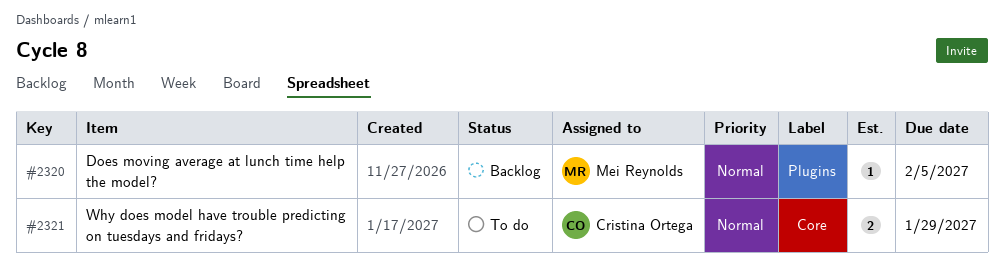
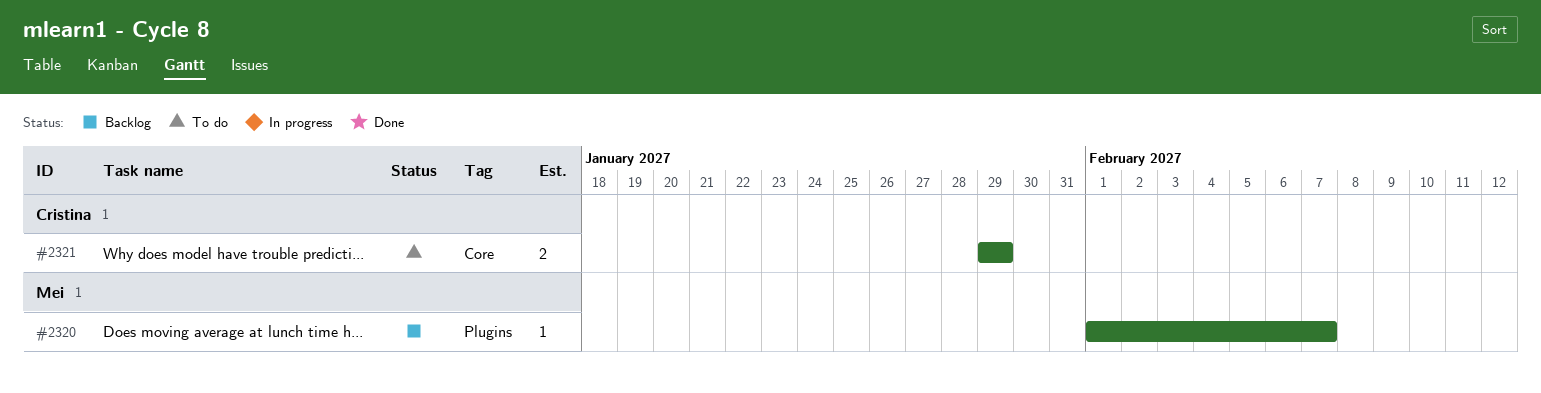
#2320, due: Feb 5 -> Feb 7

